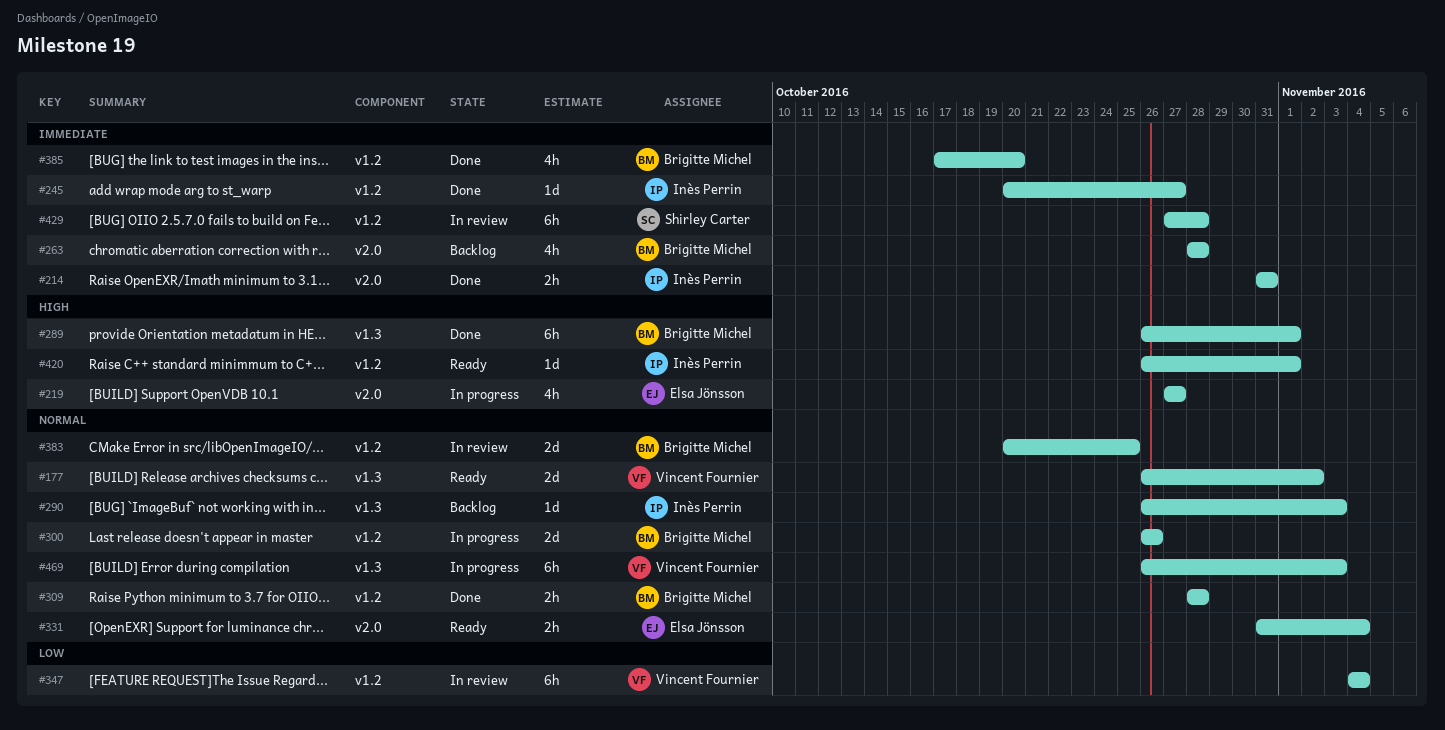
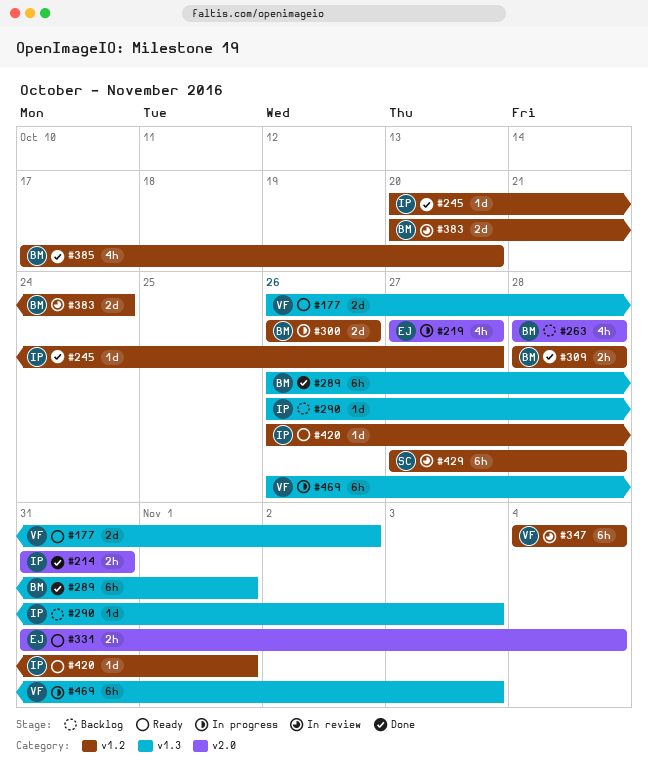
#383, due: Oct 25 -> Oct 24

